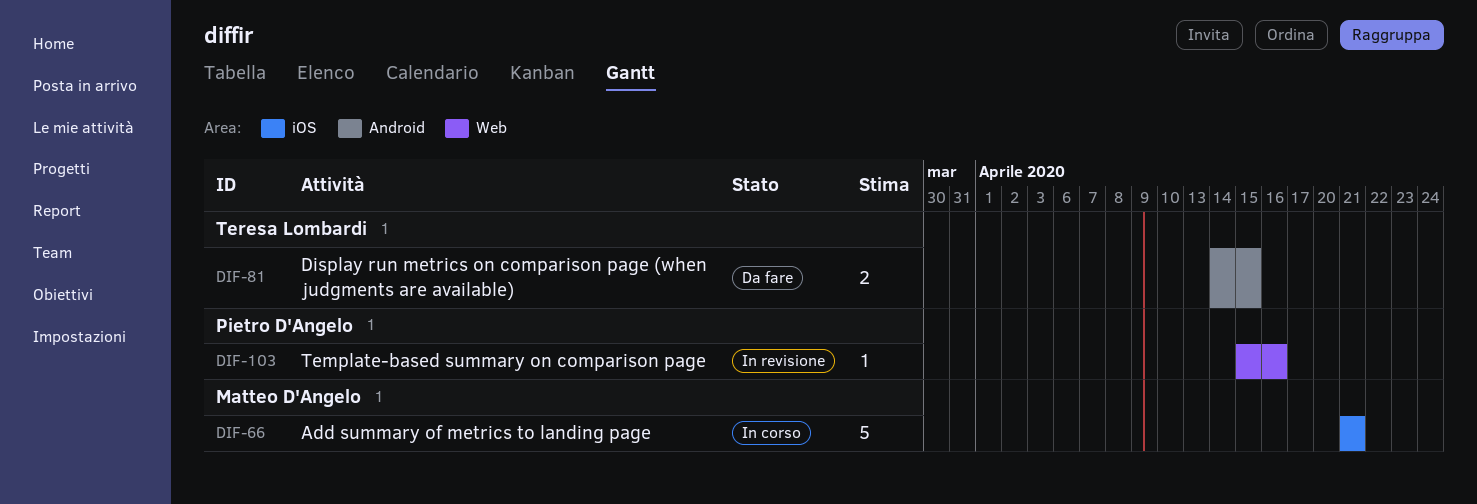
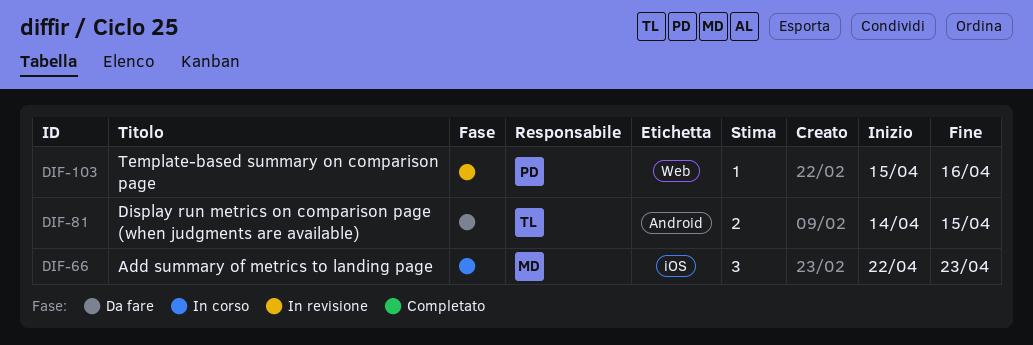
DIF-66, estimate: 5 -> 3
DIF-66, start: Apr 21 -> Apr 22
DIF-66, due: Apr 21 -> Apr 23

